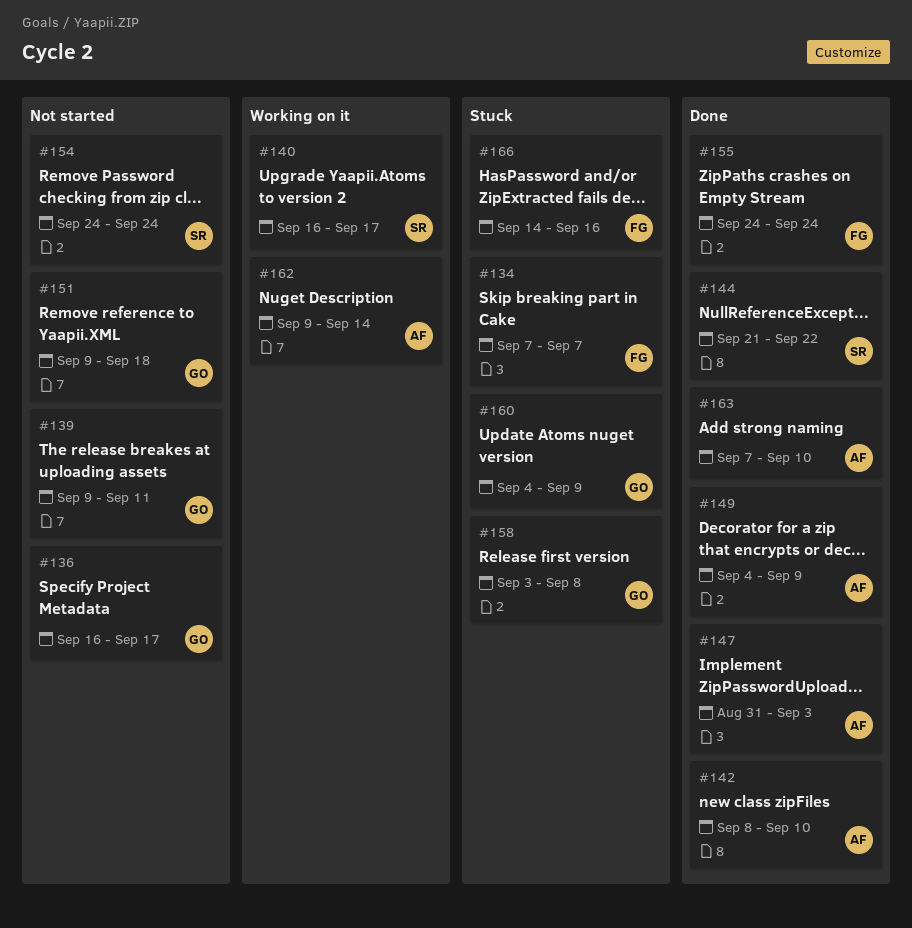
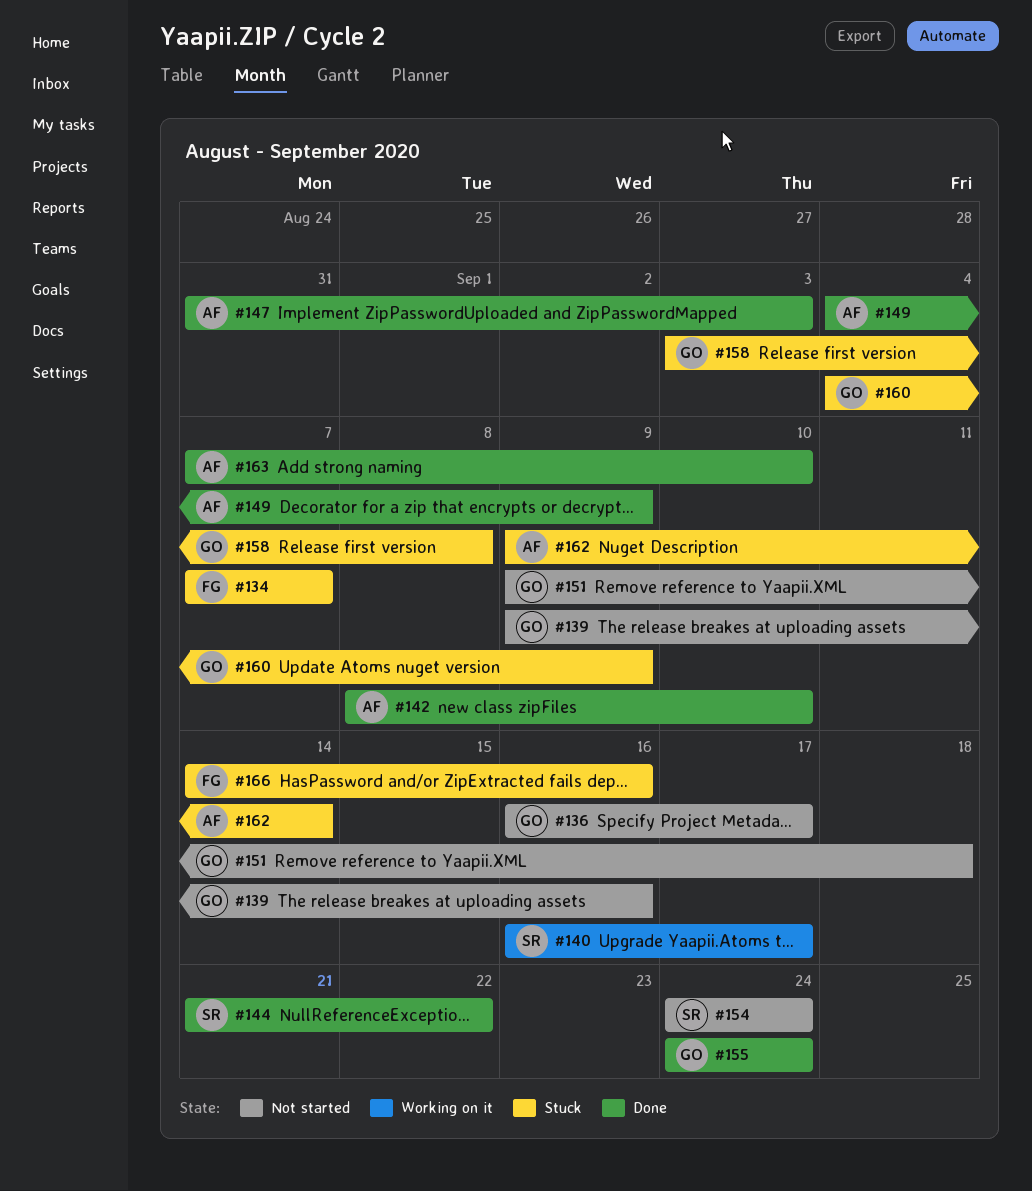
#139, due: Sep 11 -> Sep 16
#155, owner: FG -> GO
#162, status: Working on it -> Stuck

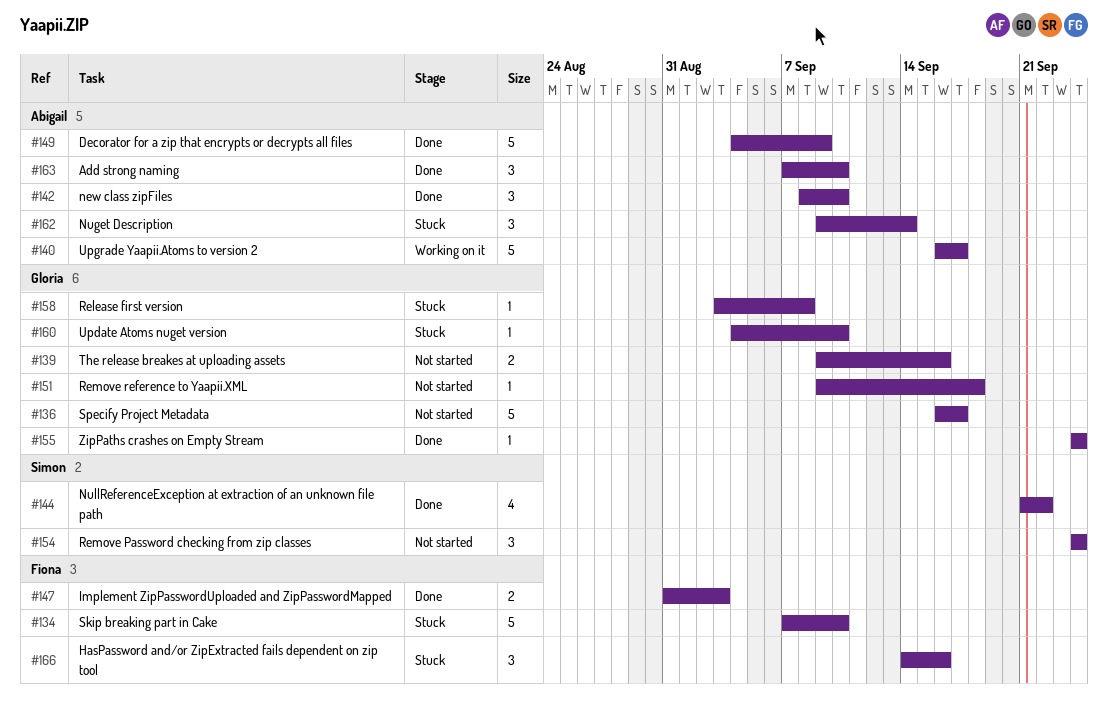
#134, due: Sep 7 -> Sep 10
#140, owner: Simon -> Abigail
#147, owner: Abigail -> Fiona
#160, due: Sep 9 -> Sep 10

